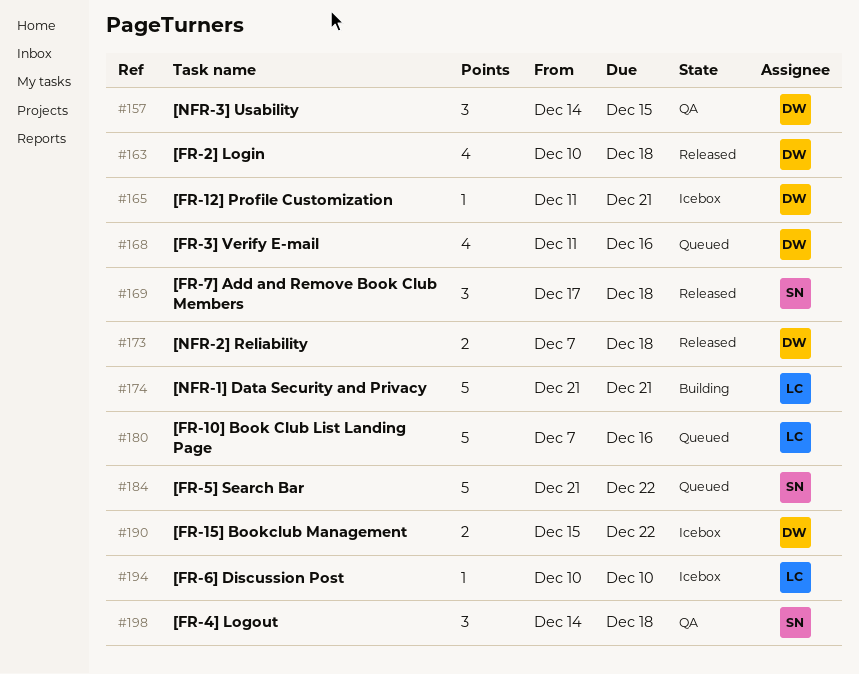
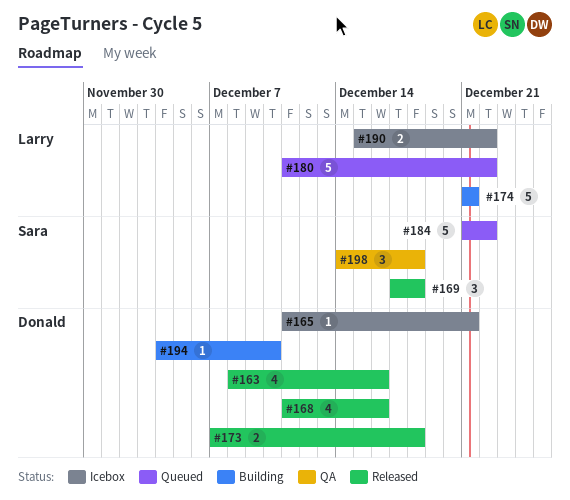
#157: present -> none
#163, start: Dec 10 -> Dec 8
#163, due: Dec 18 -> Dec 16
#168, status: Queued -> Released
#180, start: Dec 7 -> Dec 11
#180, due: Dec 16 -> Dec 22
#190, owner: Donald -> Larry
#194, status: Icebox -> Building
#194, owner: Larry -> Donald
#194, start: Dec 10 -> Dec 4

